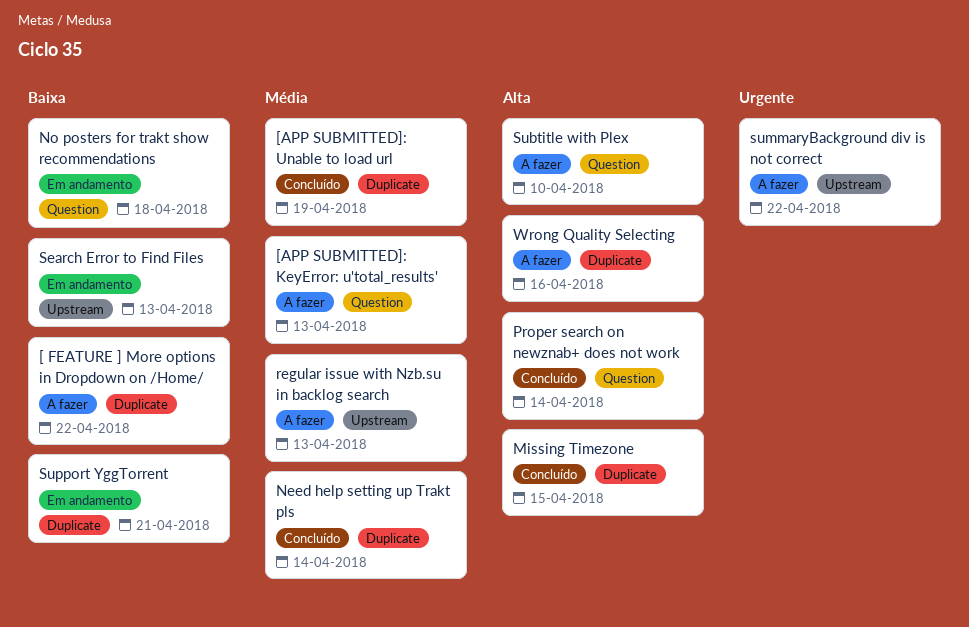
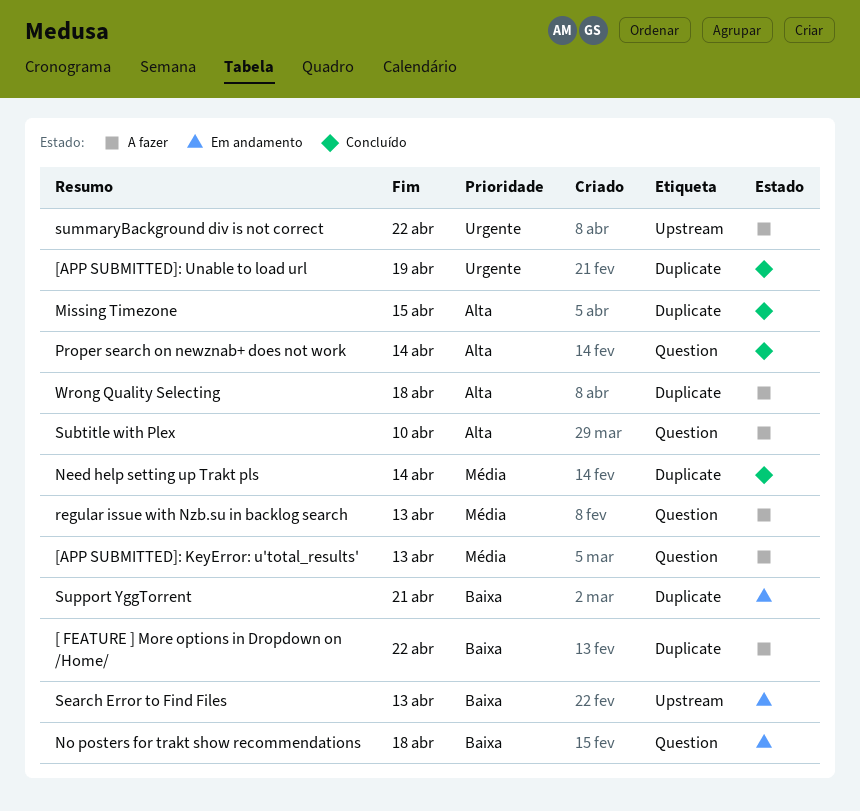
[APP SUBMITTED]: Unable to load url, priority: Média -> Urgente
regular issue with Nzb.su in backlog search, label: Upstream -> Question
Wrong Quality Selecting, due: Apr 16 -> Apr 18

